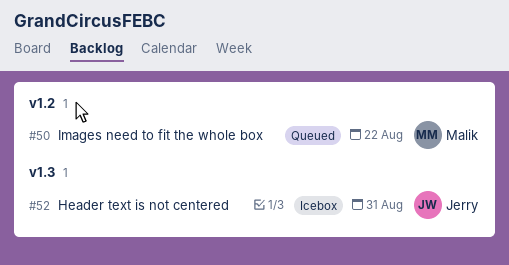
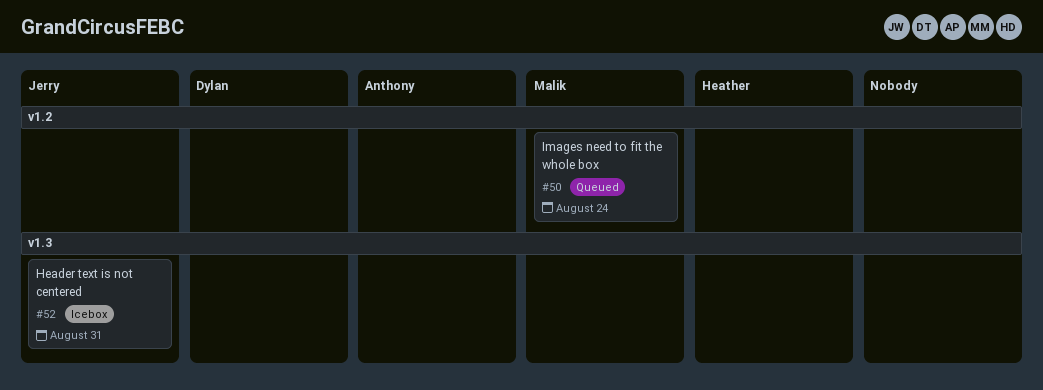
#50, due: Aug 22 -> Aug 24

